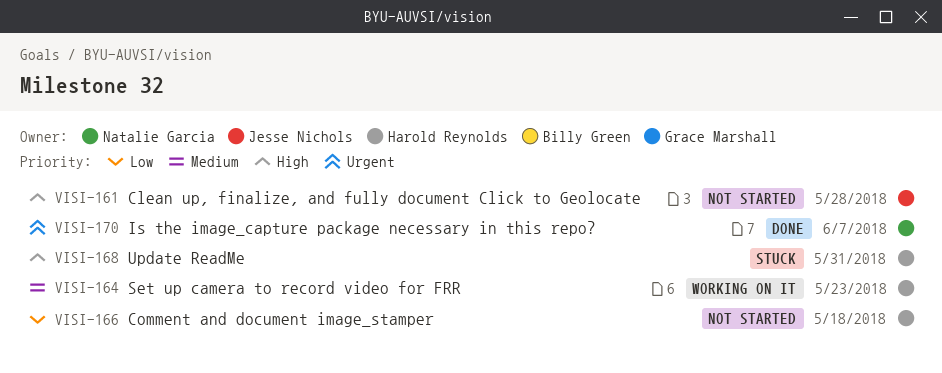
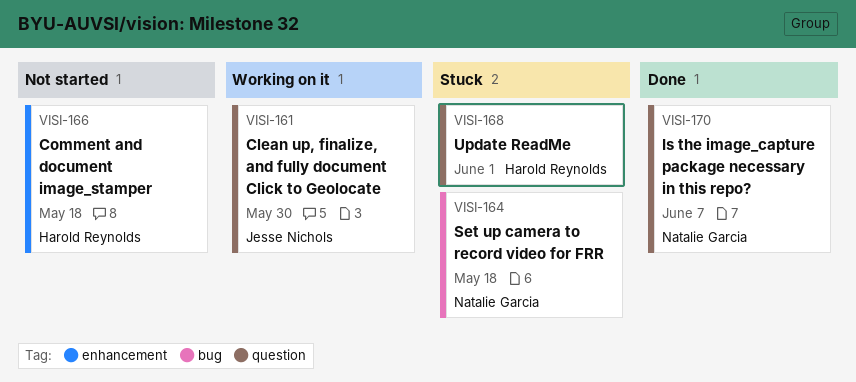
VISI-161, status: Not started -> Working on it
VISI-161, due: May 28 -> May 30
VISI-164, status: Working on it -> Stuck
VISI-164, owner: Harold Reynolds -> Natalie Garcia
VISI-164, due: May 23 -> May 18
VISI-168, due: May 31 -> Jun 1

